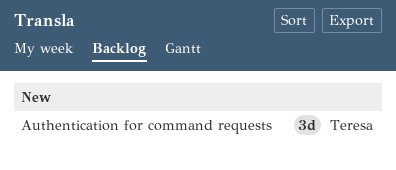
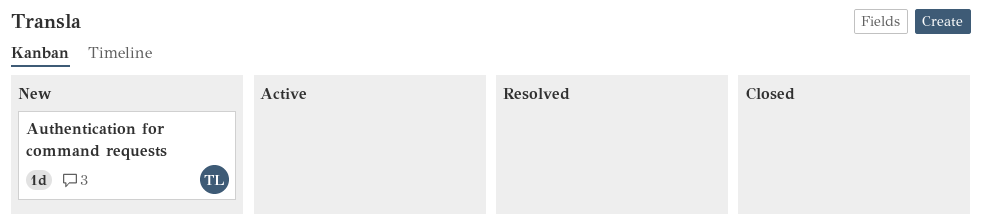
Authentication for command requests, estimate: 3d -> 1d

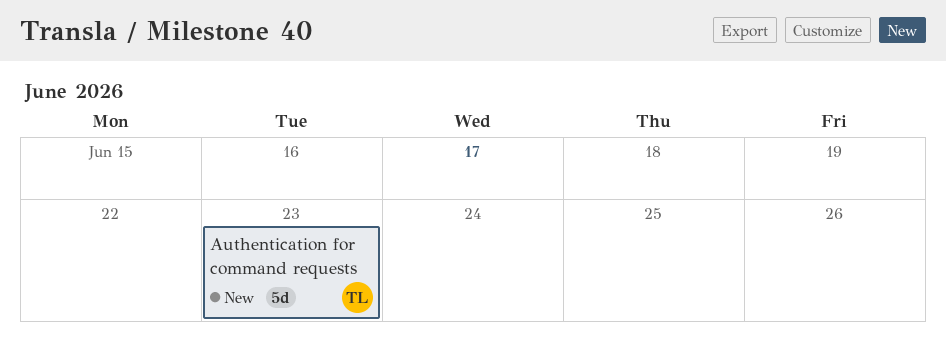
Authentication for command requests, estimate: 1d -> 5d

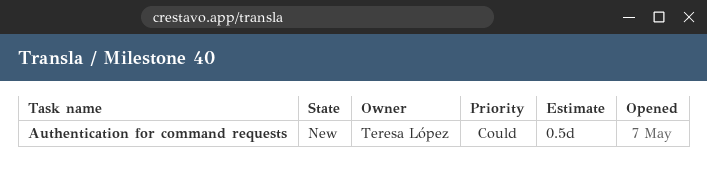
Authentication for command requests, estimate: 5d -> 0.5d

